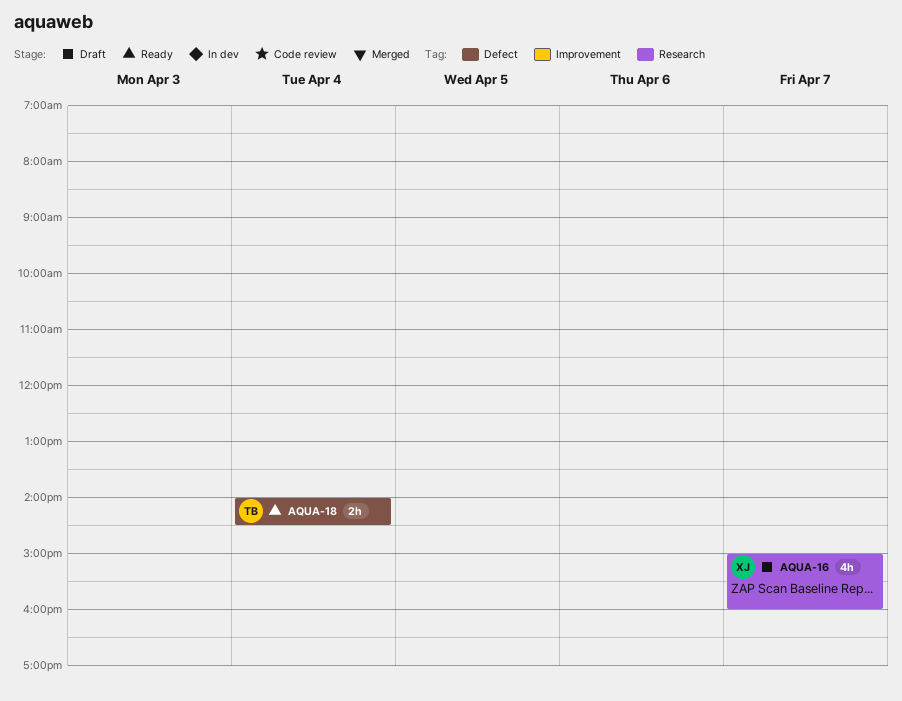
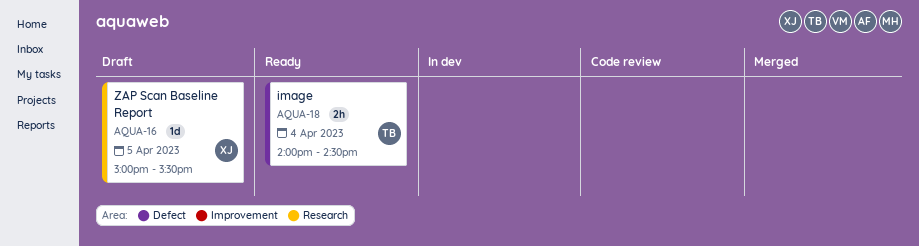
AQUA-16, estimate: 4h -> 1d
AQUA-16, day: Apr 7 -> Apr 5
AQUA-16, ends: 16:00 -> 15:30

